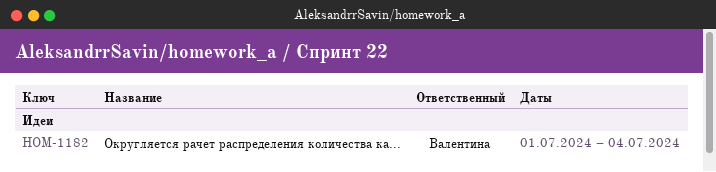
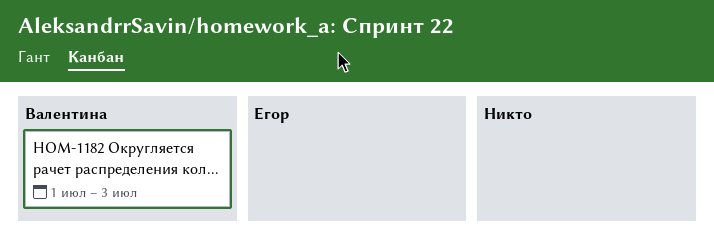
HOM-1182, due: Jul 4 -> Jul 3

